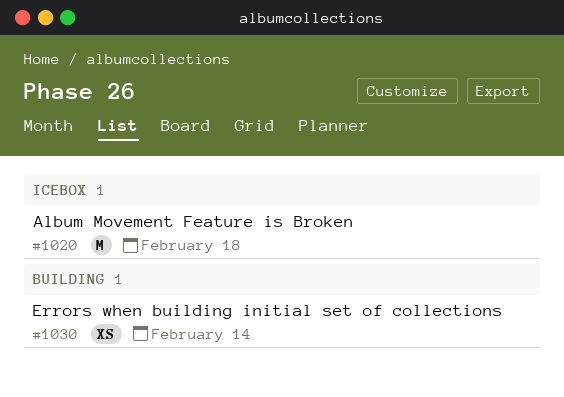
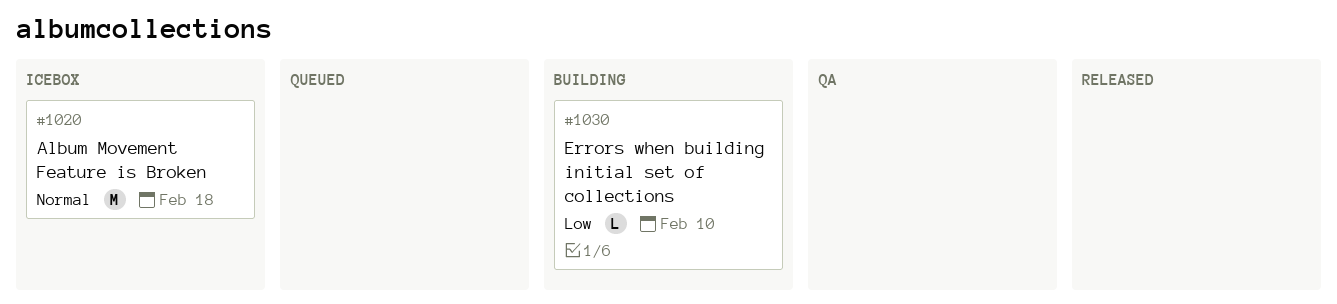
#1030, estimate: XS -> L
#1030, due: Feb 14 -> Feb 10

